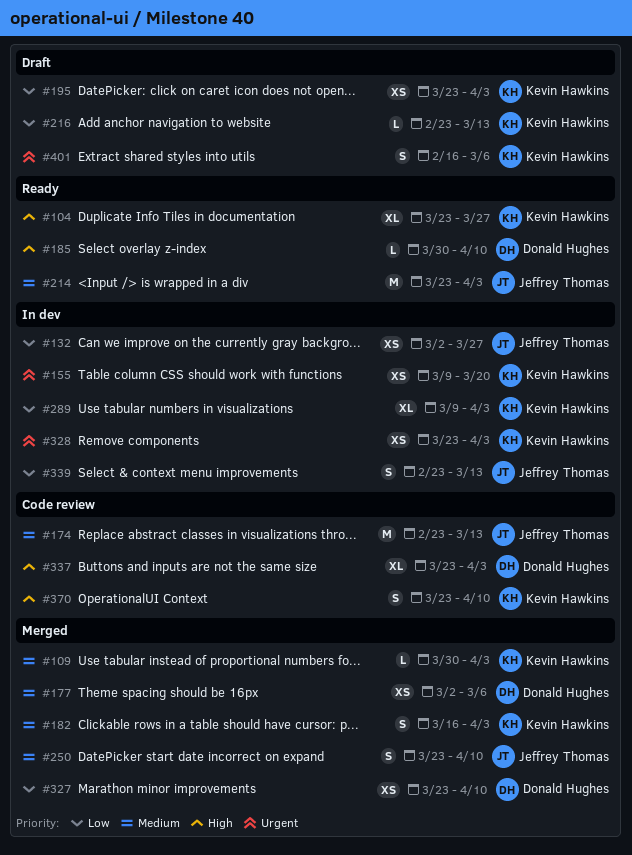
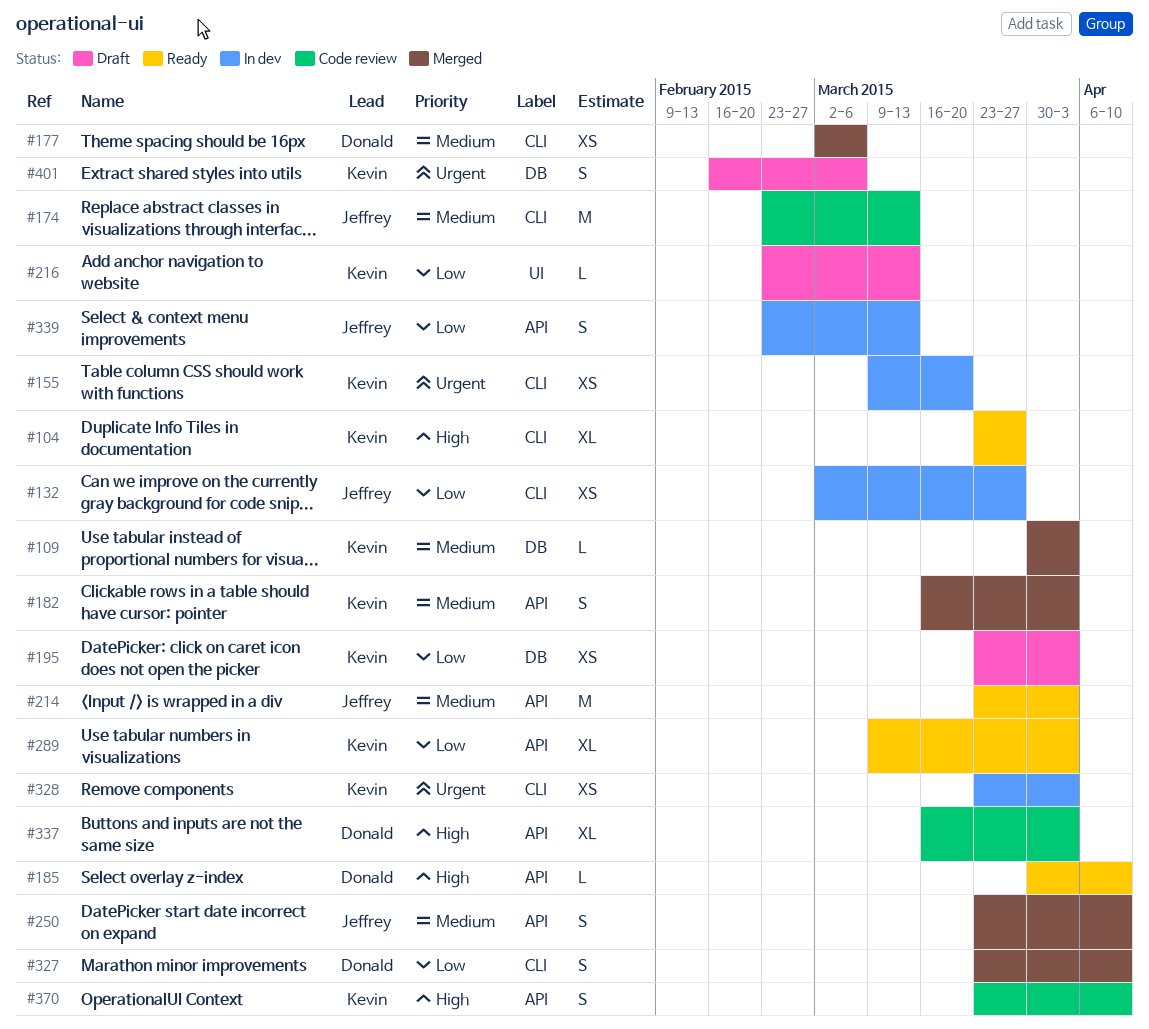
#289, status: In dev -> Ready
#327, estimate: XS -> S
#337, start: Mar 23 -> Mar 16

